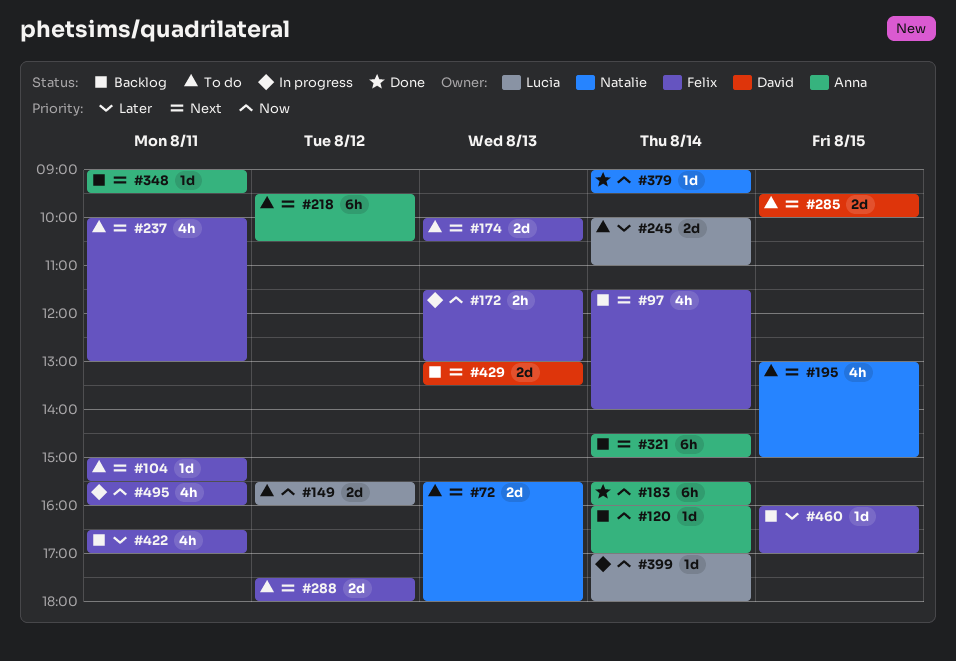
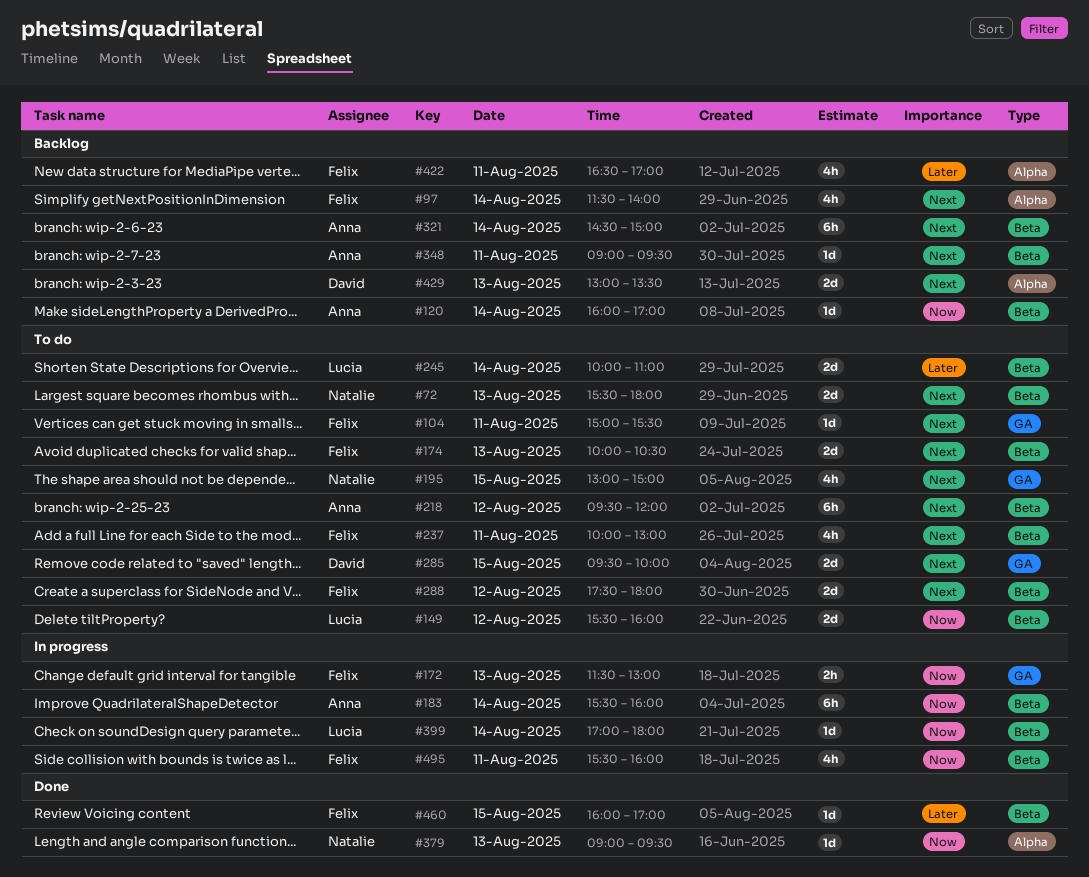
#183, status: Done -> In progress
#218, ends: 10:30 -> 12:00
#379, day: Aug 14 -> Aug 13
#460, status: Backlog -> Done

